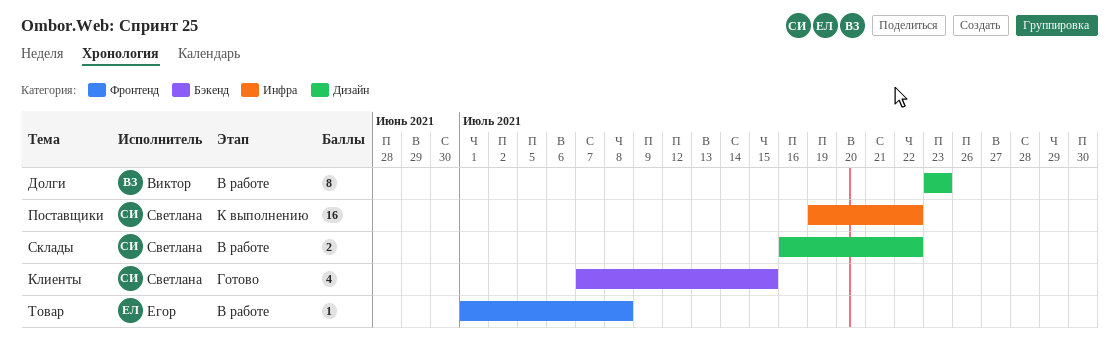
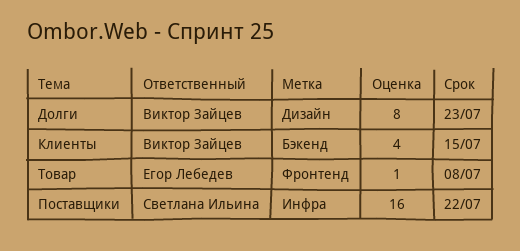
Клиенты, owner: Светлана Ильина -> Виктор Зайцев
Склады: present -> none

